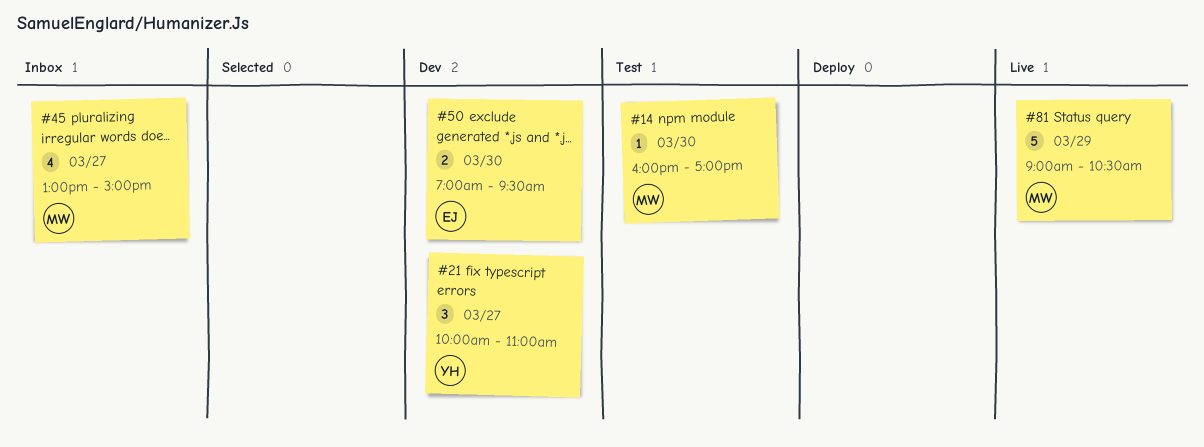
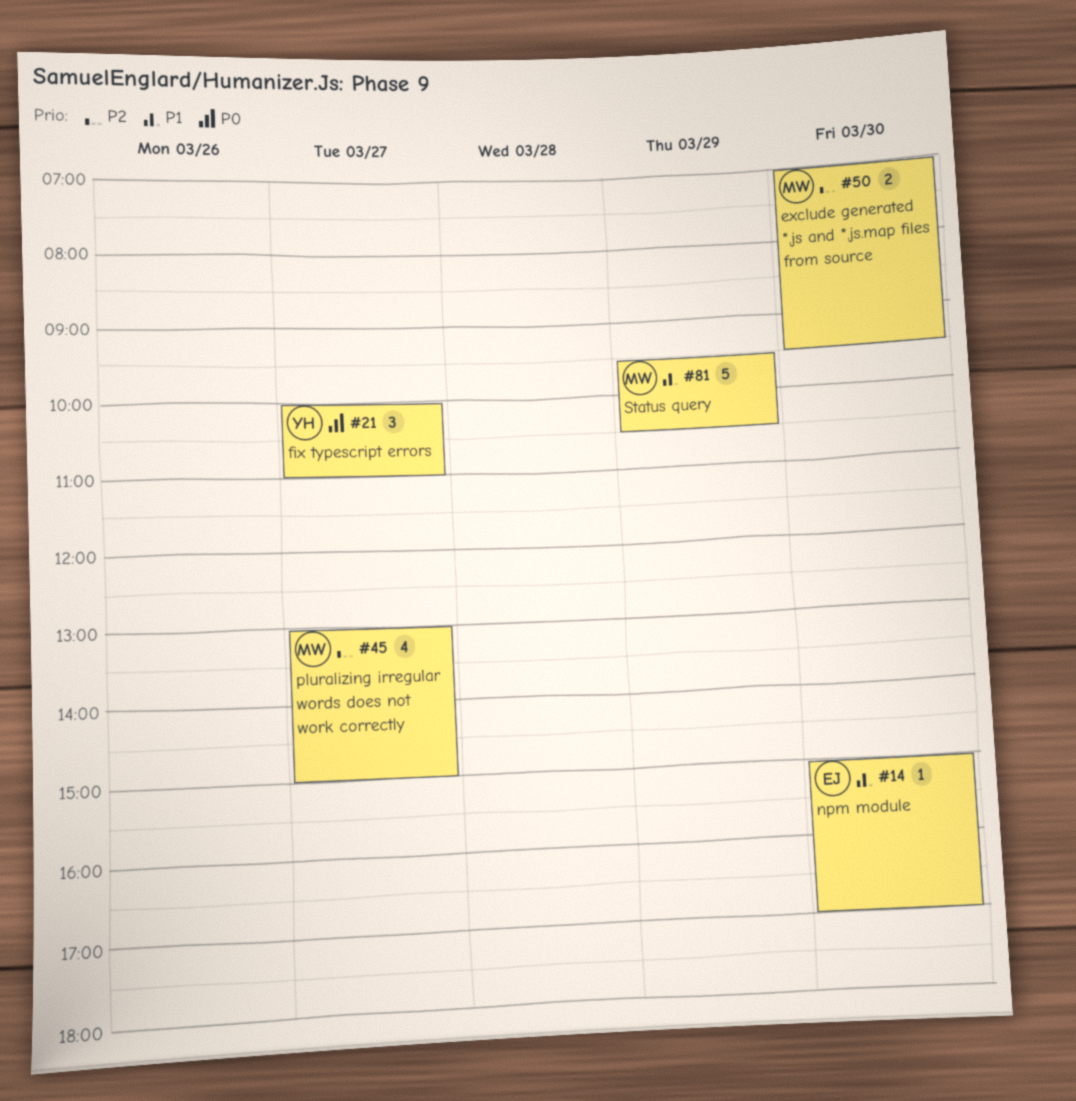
#14, owner: MW -> EJ
#14, begins: 16:00 -> 15:00
#50, owner: EJ -> MW
#81, begins: 09:00 -> 09:30

